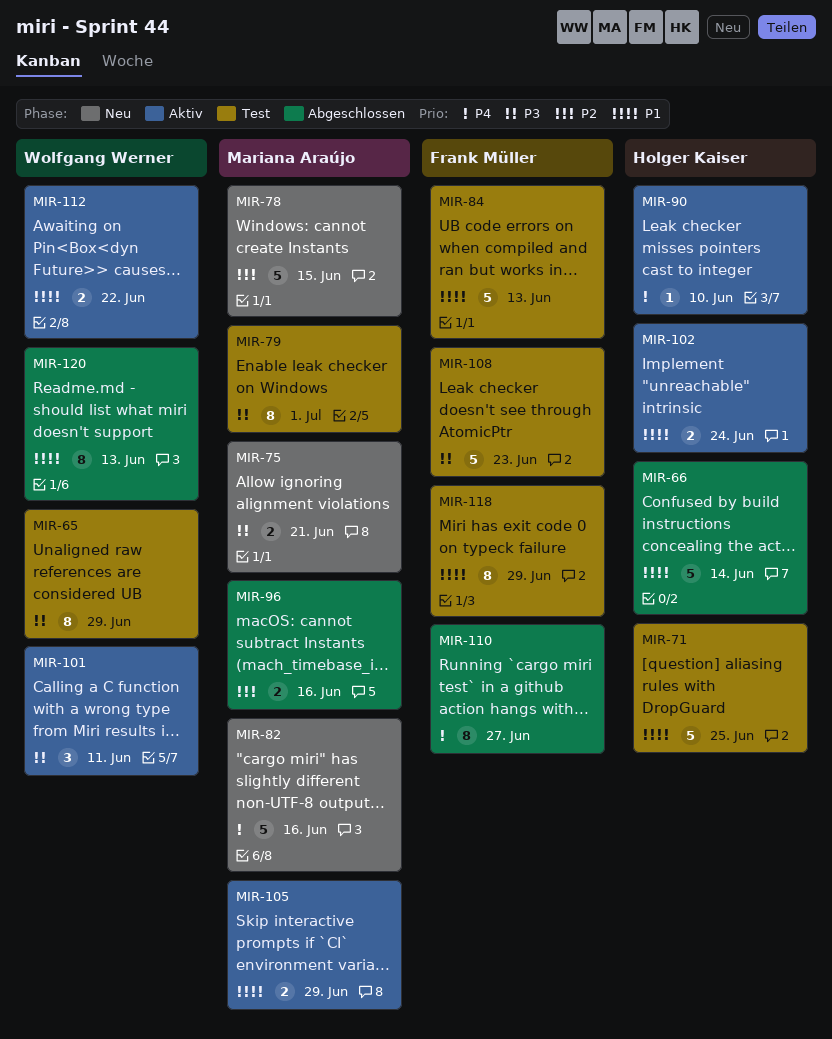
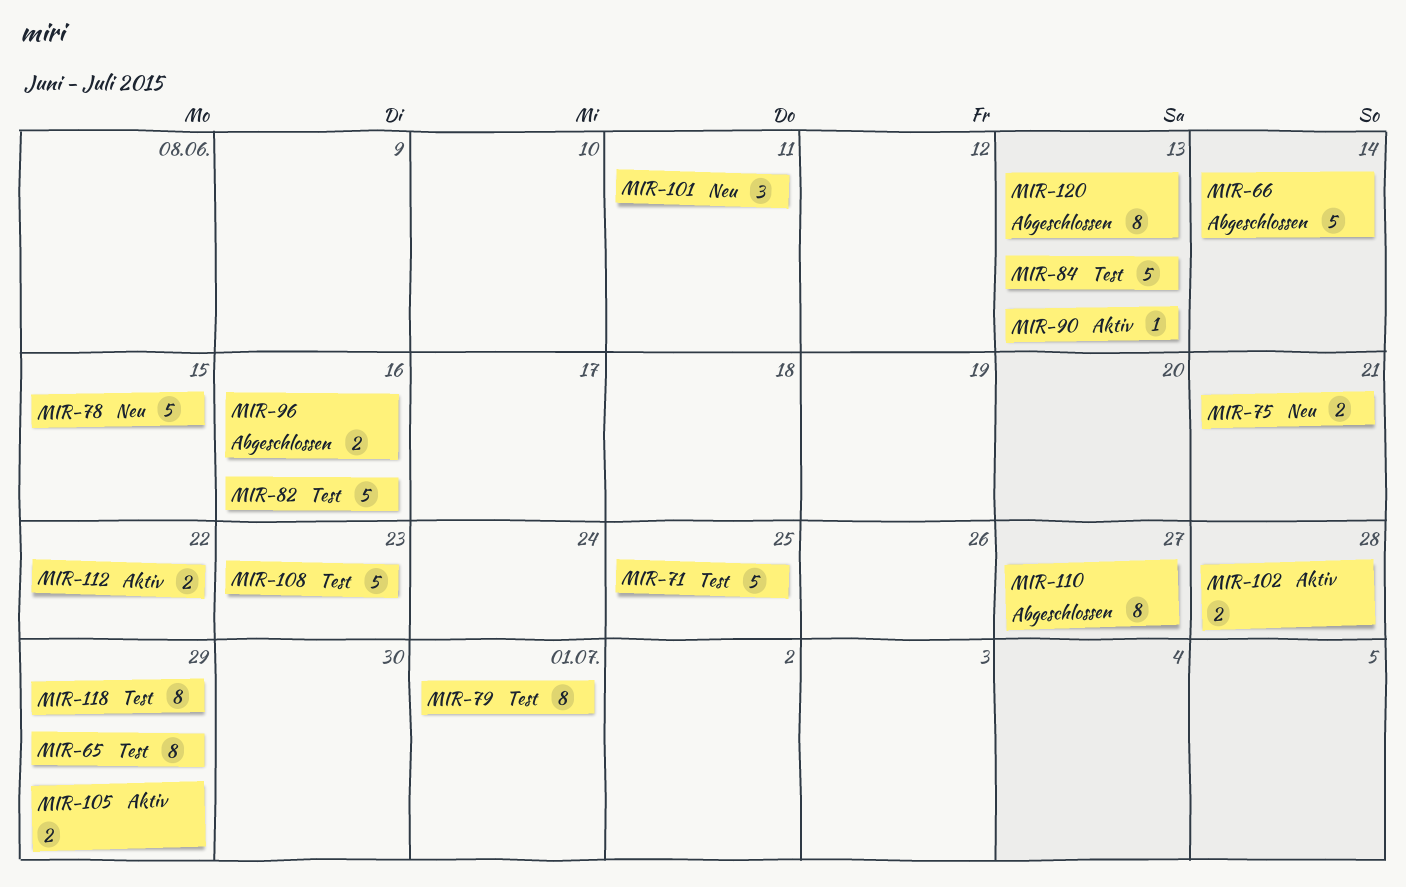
MIR-82, status: Neu -> Test
MIR-90, due: Jun 10 -> Jun 13
MIR-101, status: Aktiv -> Neu
MIR-102, due: Jun 24 -> Jun 28

